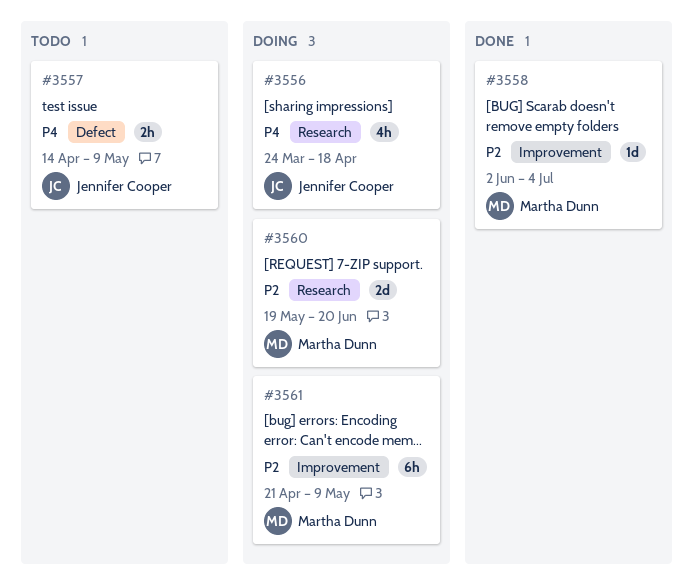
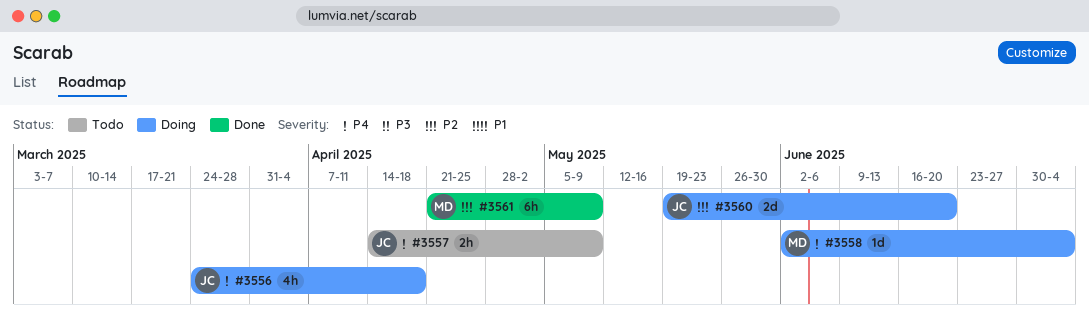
#3558, status: Done -> Doing
#3558, priority: P2 -> P4
#3560, owner: Martha Dunn -> Jennifer Cooper
#3561, status: Doing -> Done

